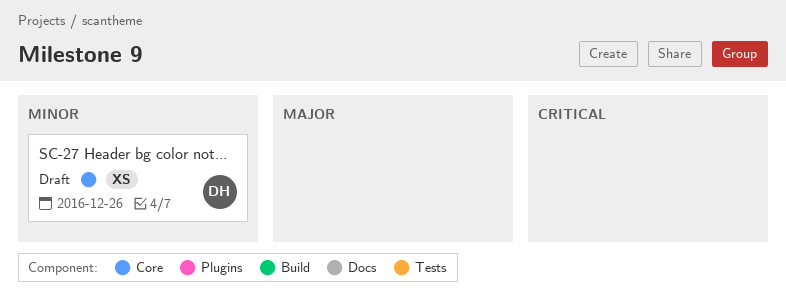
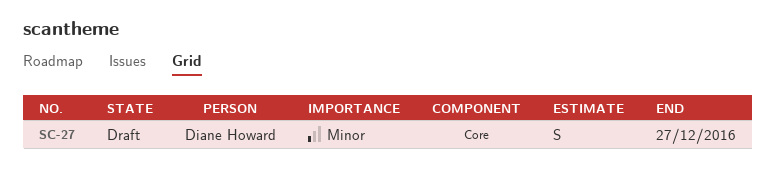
SC-27, estimate: XS -> S
SC-27, due: Dec 26 -> Dec 27

